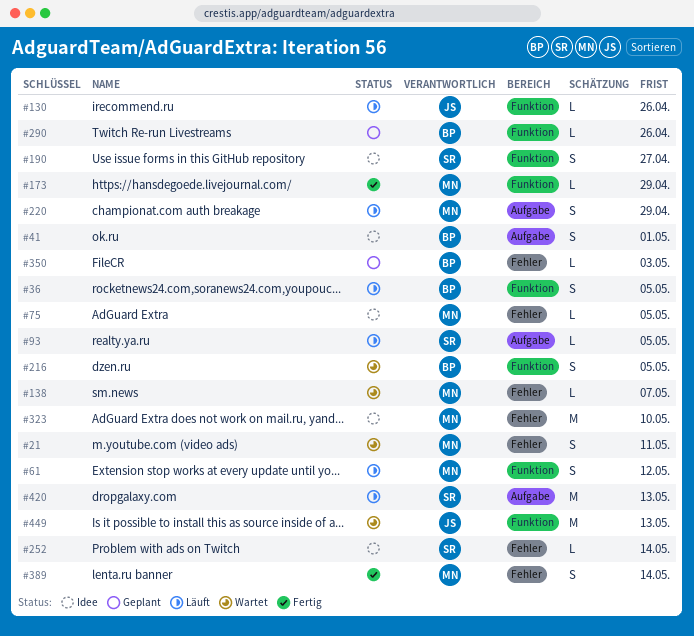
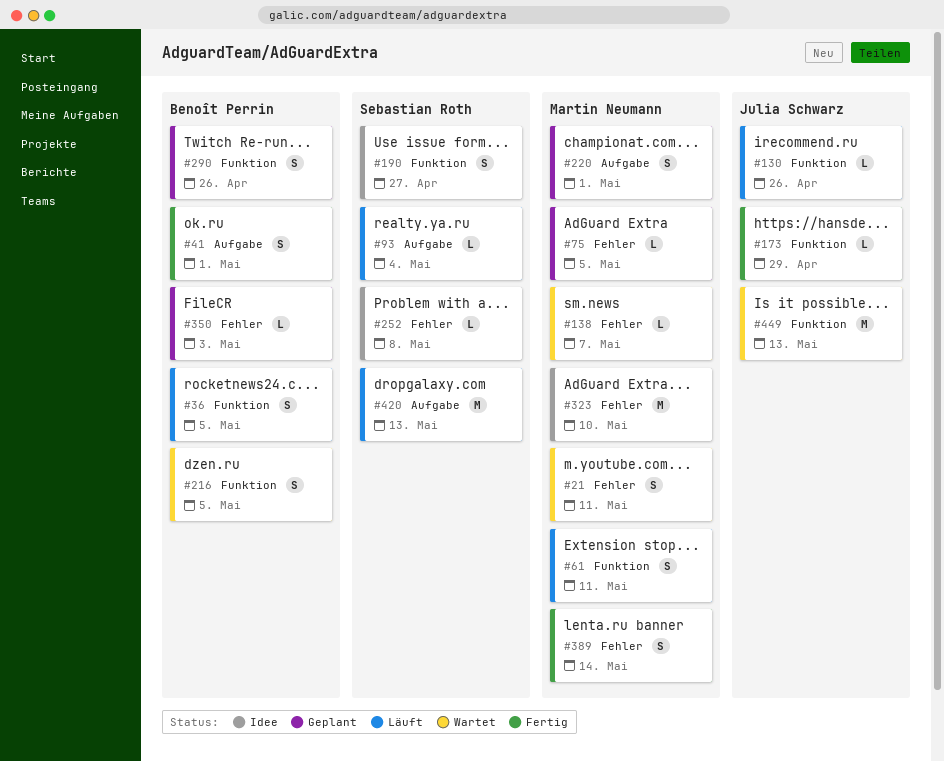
#41, status: Idee -> Fertig
#61, due: May 12 -> May 11
#75, status: Idee -> Geplant
#93, due: May 5 -> May 4
#173, owner: Martin Neumann -> Julia Schwarz
#220, status: Läuft -> Geplant
#220, due: Apr 29 -> May 1
#252, due: May 14 -> May 8
#290, estimate: L -> S

